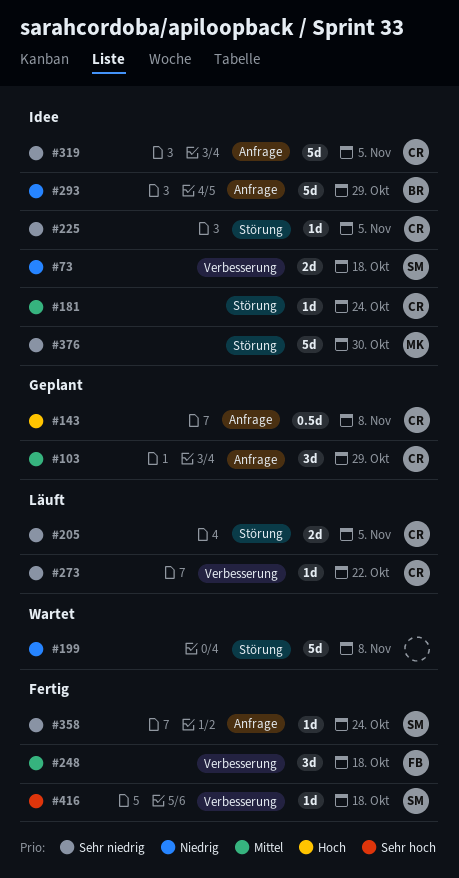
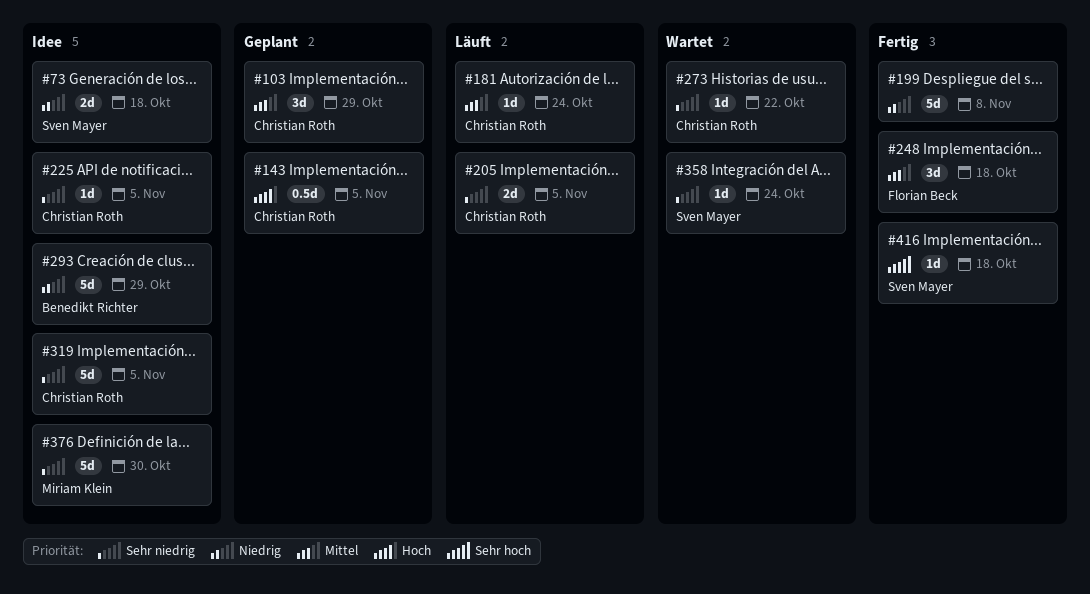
#143, due: Nov 8 -> Nov 5
#181, status: Idee -> Läuft
#199, status: Wartet -> Fertig
#273, status: Läuft -> Wartet
#358, status: Fertig -> Wartet

